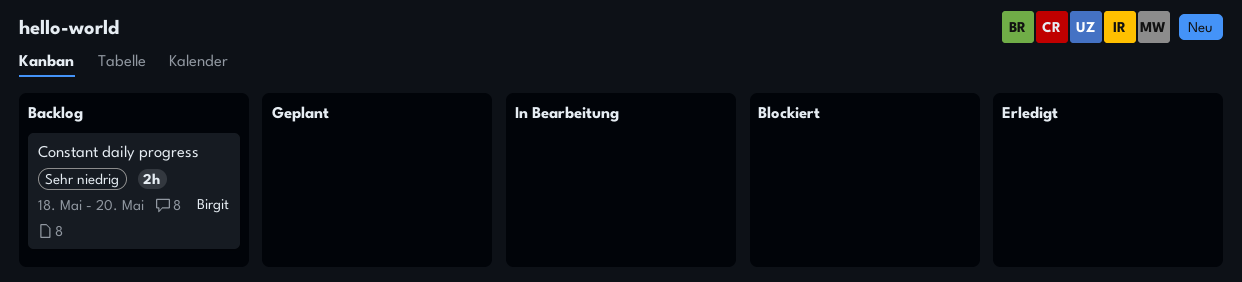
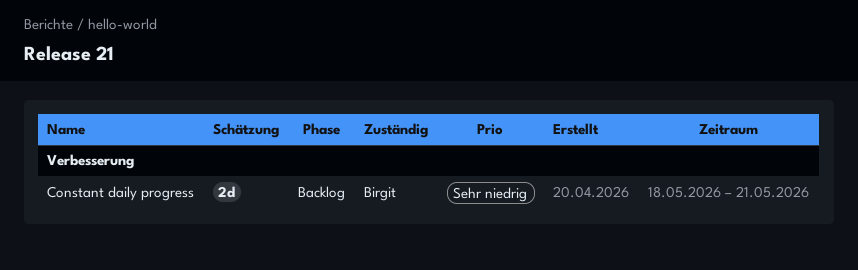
Constant daily progress, estimate: 2h -> 2d
Constant daily progress, due: May 20 -> May 21

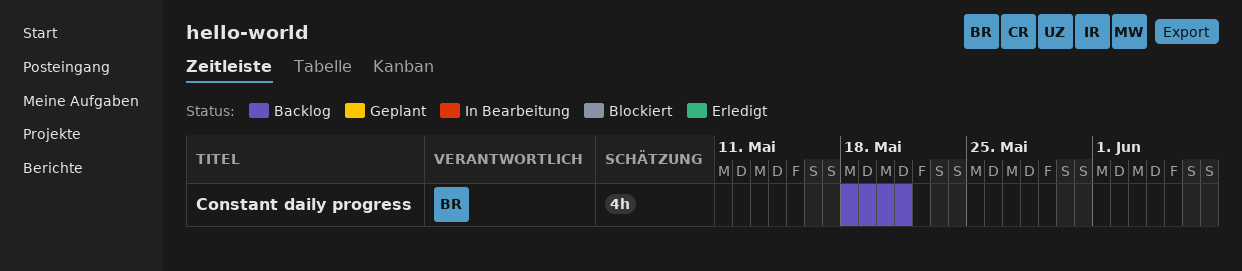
Constant daily progress, estimate: 2d -> 4h

